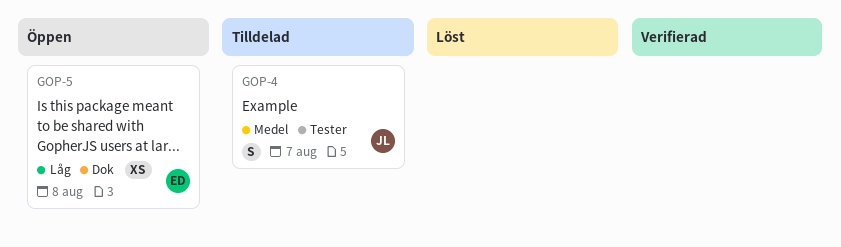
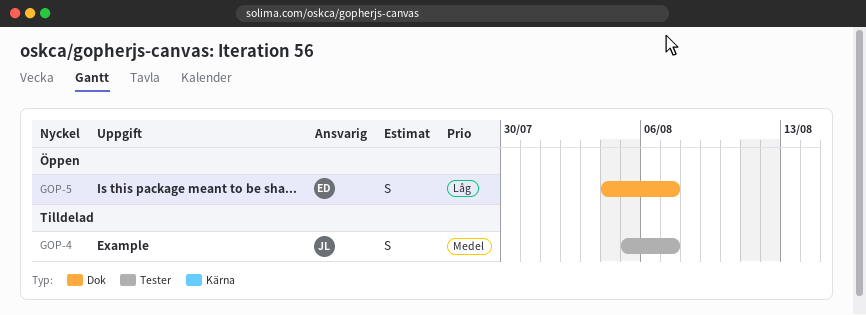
GOP-5, estimate: XS -> S
GOP-5, due: Aug 8 -> Aug 7

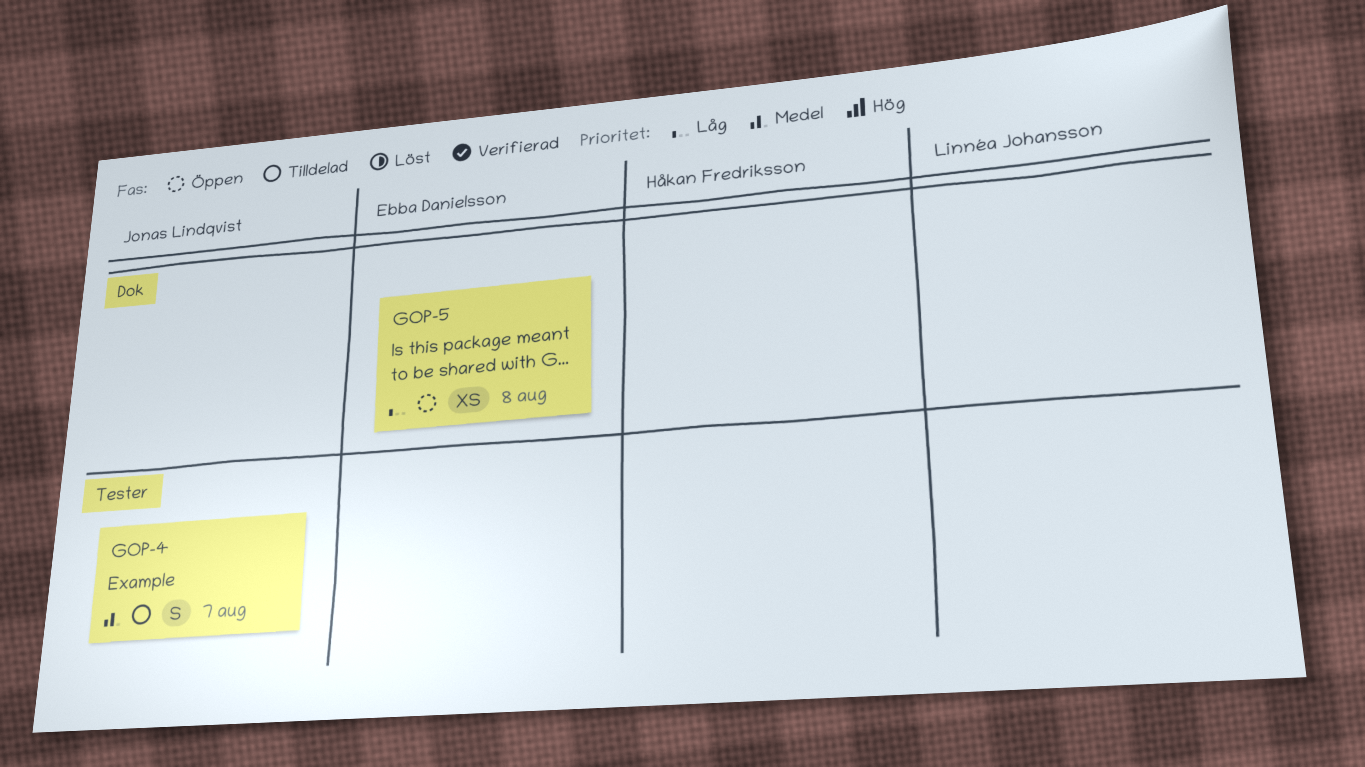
GOP-5, estimate: S -> XS
GOP-5, due: Aug 7 -> Aug 8

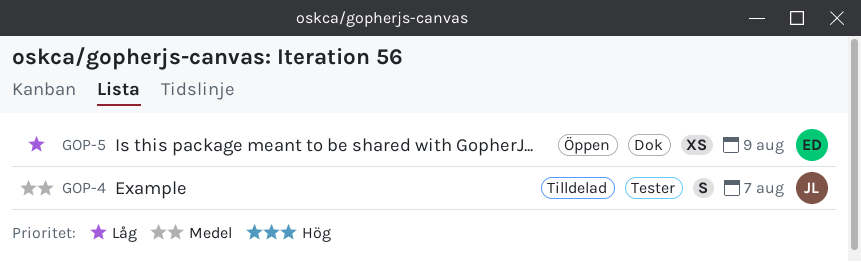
GOP-5, due: Aug 8 -> Aug 9

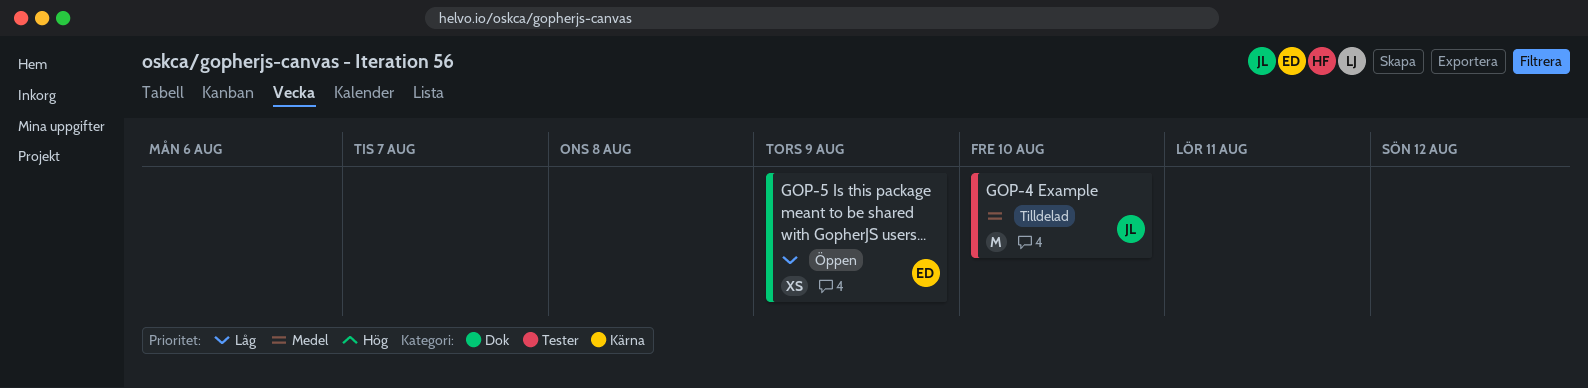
GOP-4, estimate: S -> M
GOP-4, due: Aug 7 -> Aug 10

